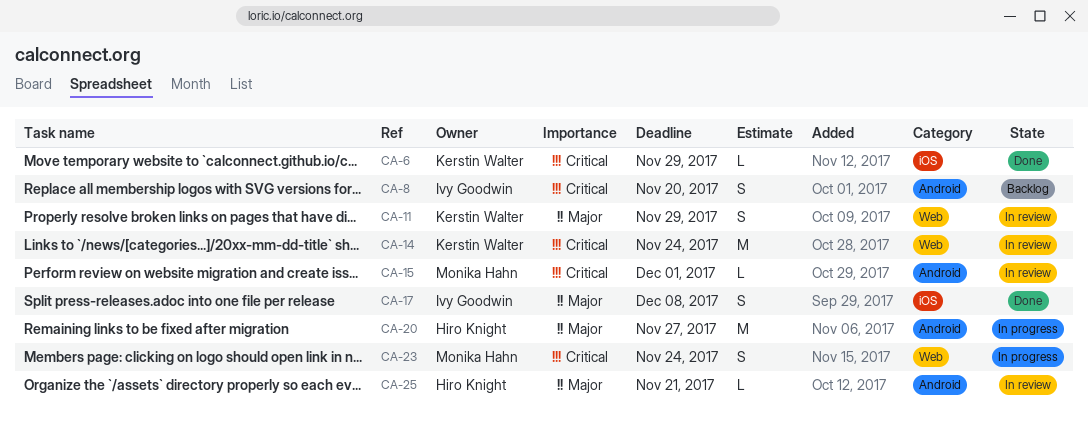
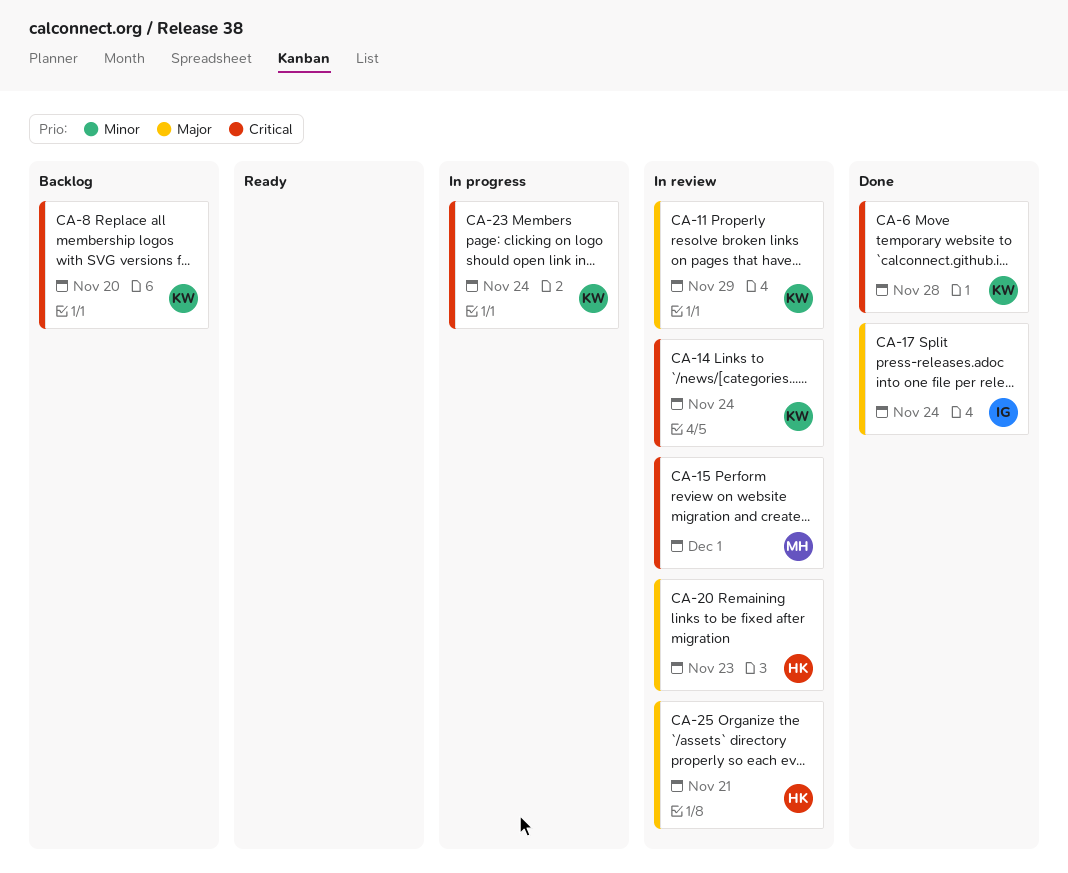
CA-6, due: Nov 29 -> Nov 28
CA-8, owner: Ivy Goodwin -> Kerstin Walter
CA-17, due: Dec 8 -> Nov 24
CA-20, status: In progress -> In review
CA-20, due: Nov 27 -> Nov 23
CA-23, owner: Monika Hahn -> Kerstin Walter

